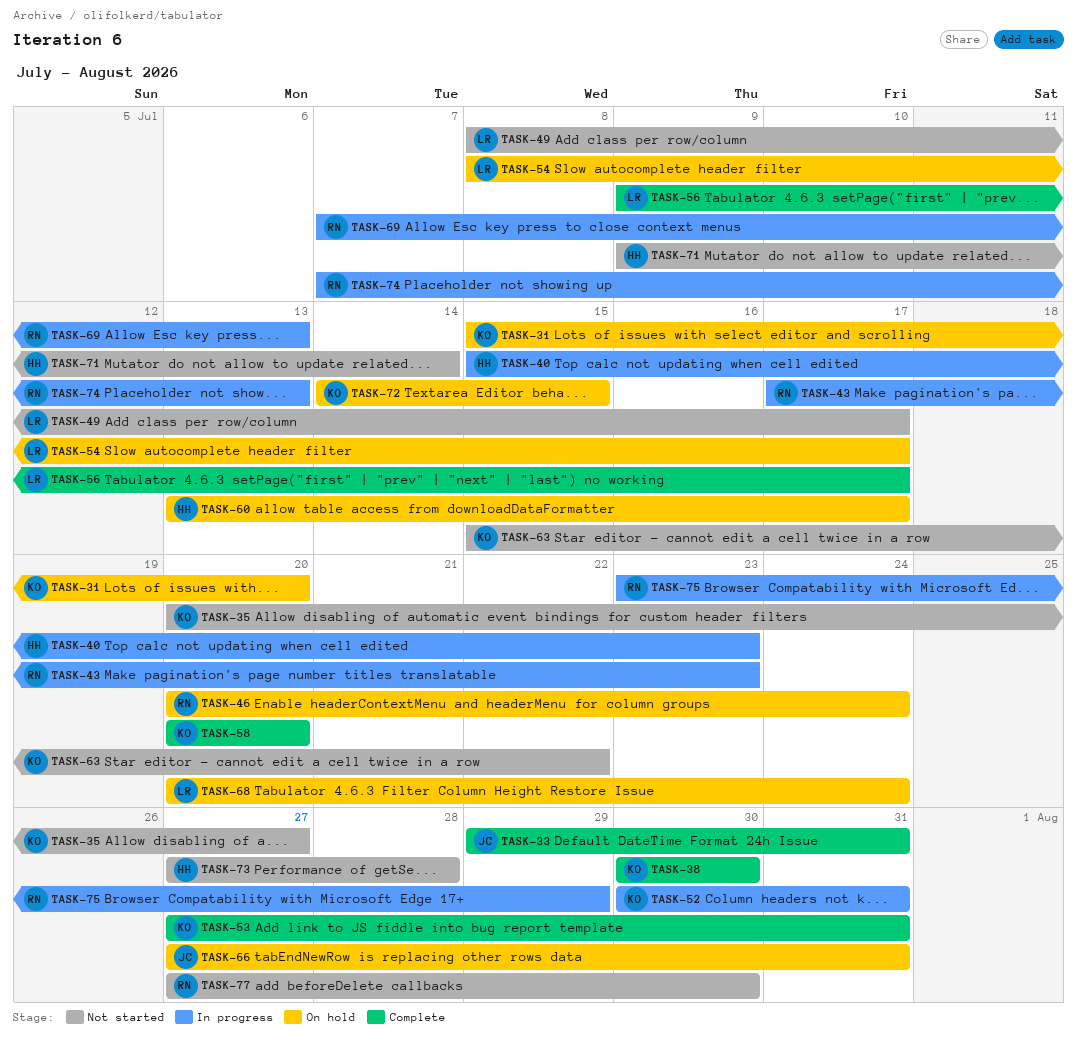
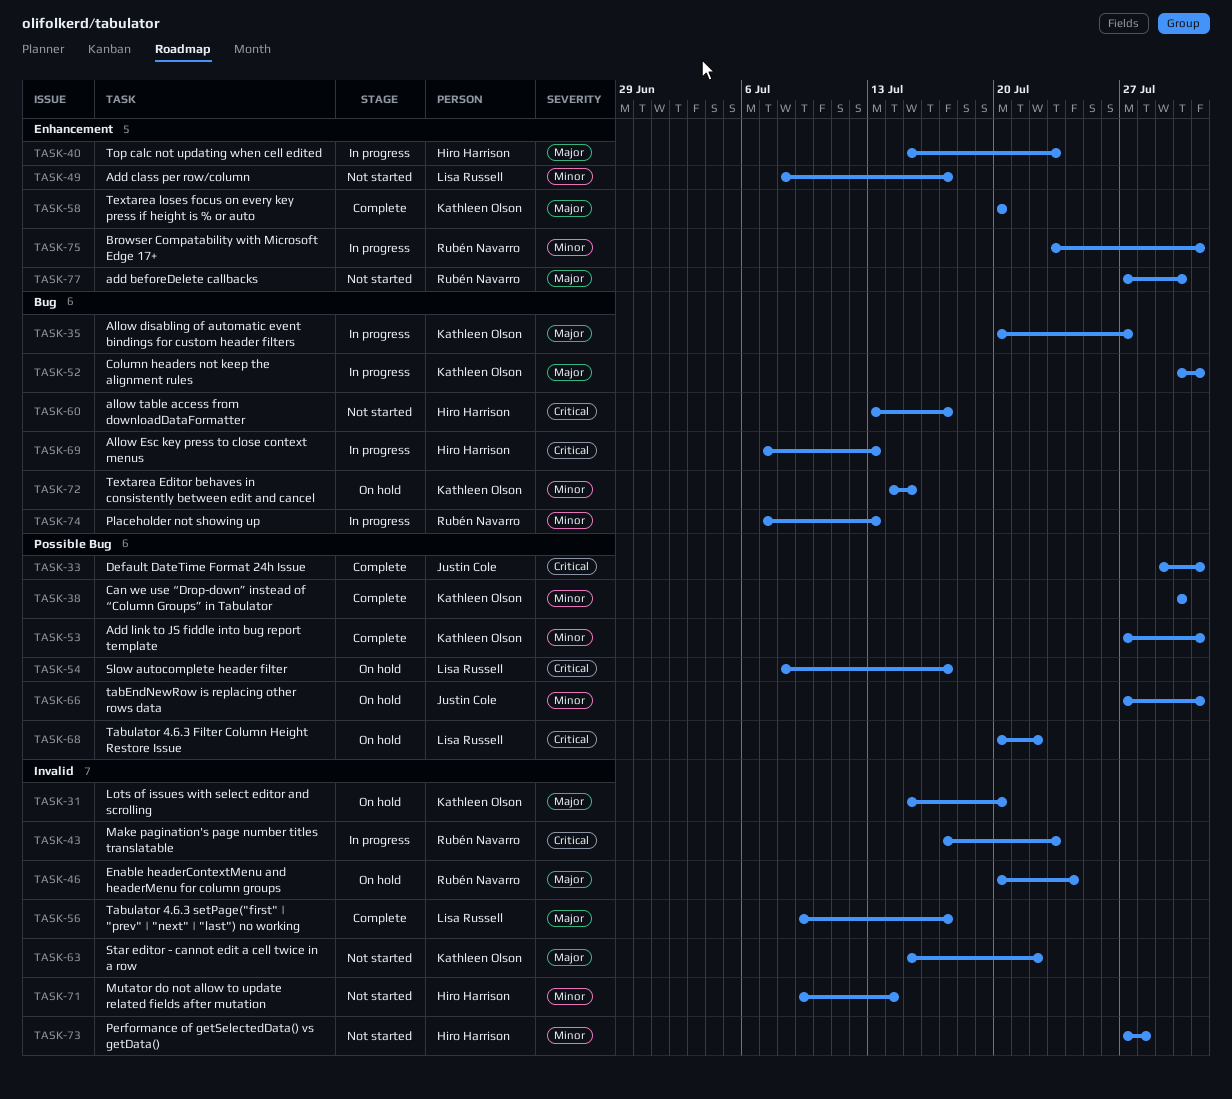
TASK-35, status: Not started -> In progress
TASK-60, status: On hold -> Not started
TASK-68, due: Jul 24 -> Jul 22
TASK-69, owner: Rubén Navarro -> Hiro Harrison
TASK-75, due: Jul 29 -> Jul 31

